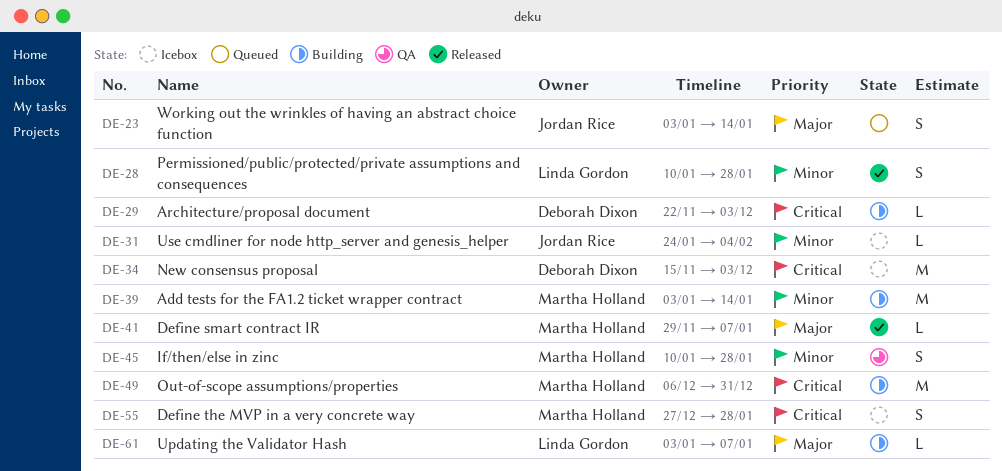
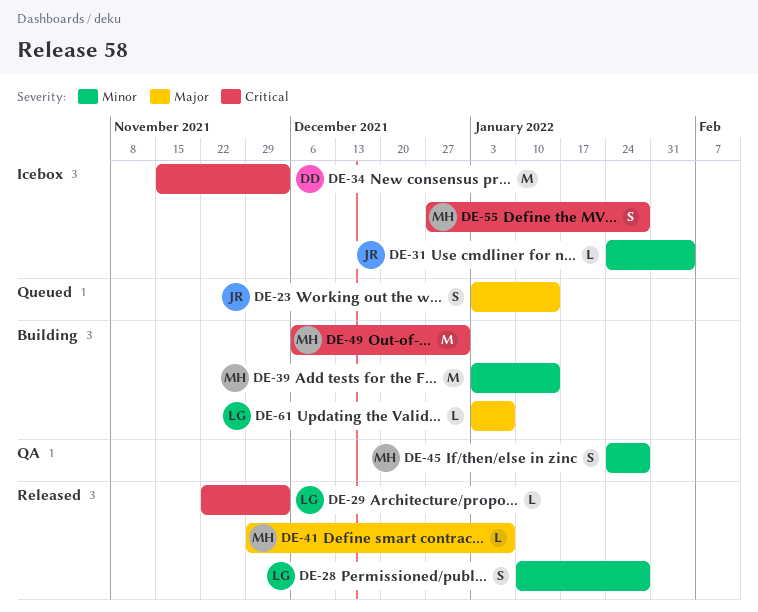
DE-29, status: Building -> Released
DE-29, owner: Deborah Dixon -> Linda Gordon
DE-45, start: Jan 10 -> Jan 24

